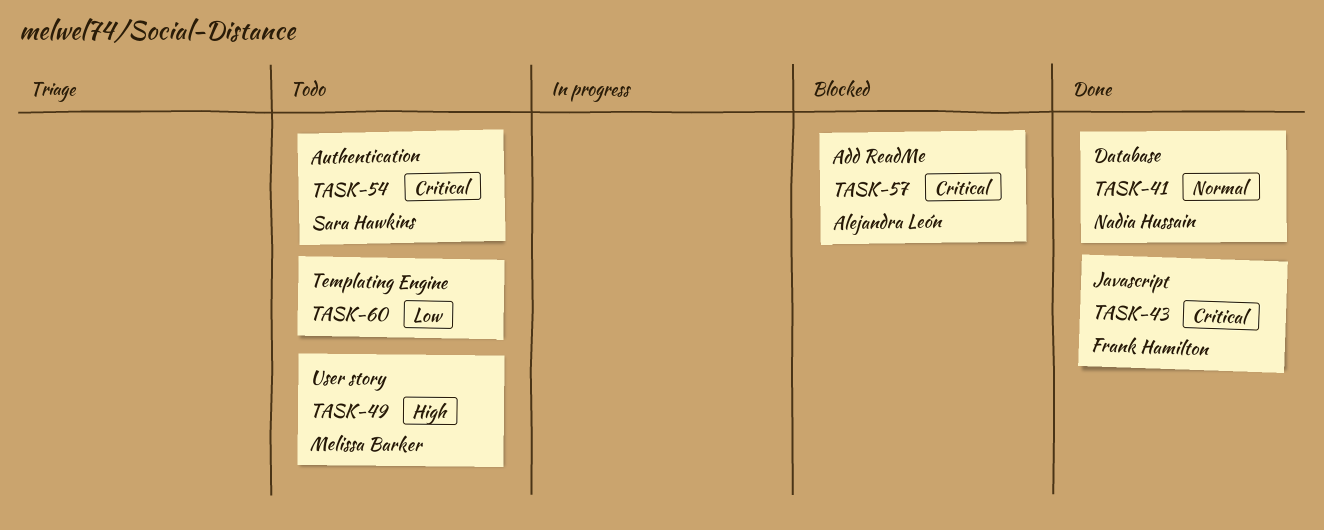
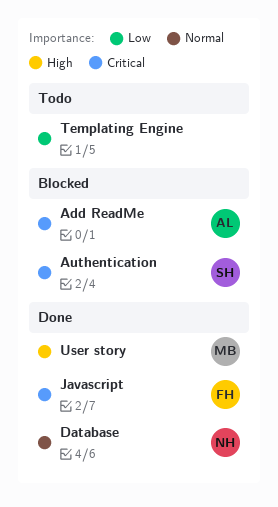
Authentication, status: Todo -> Blocked
User story, status: Todo -> Done

